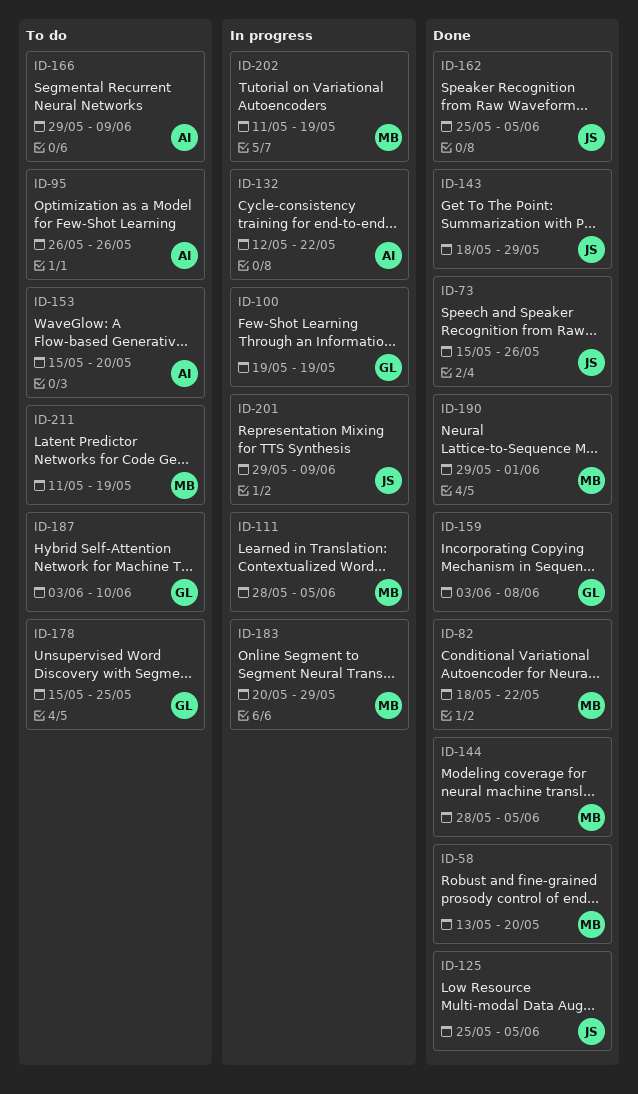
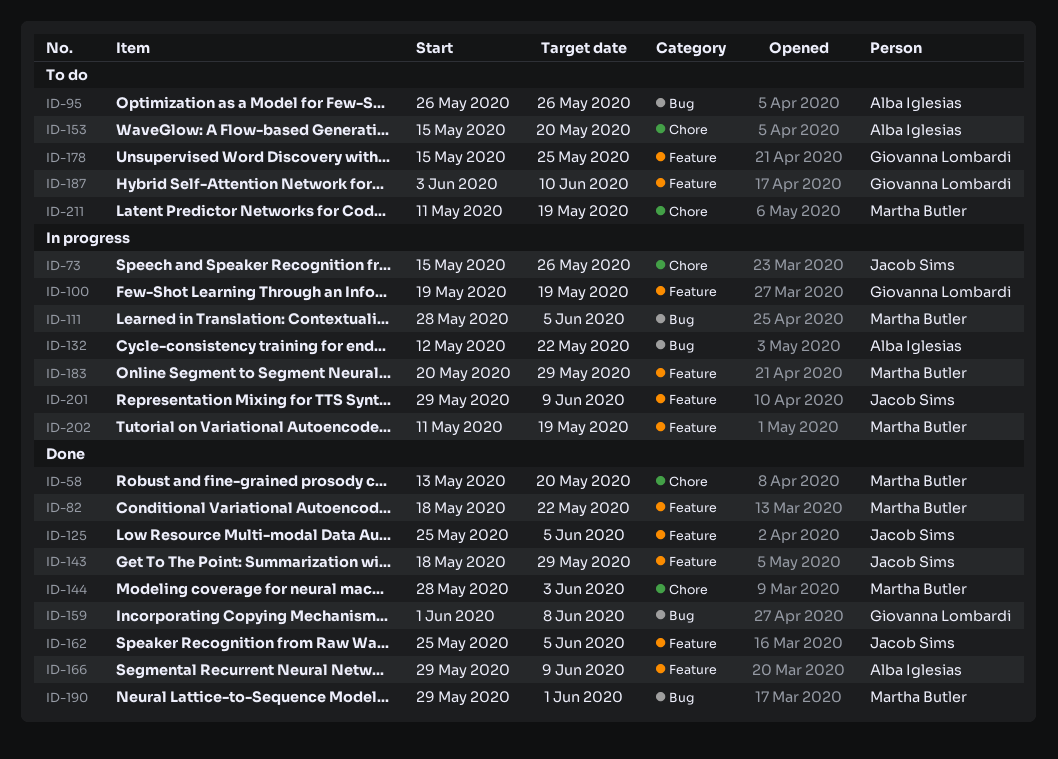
ID-73, status: Done -> In progress
ID-144, due: Jun 5 -> Jun 3
ID-159, start: Jun 3 -> Jun 1
ID-166, status: To do -> Done

